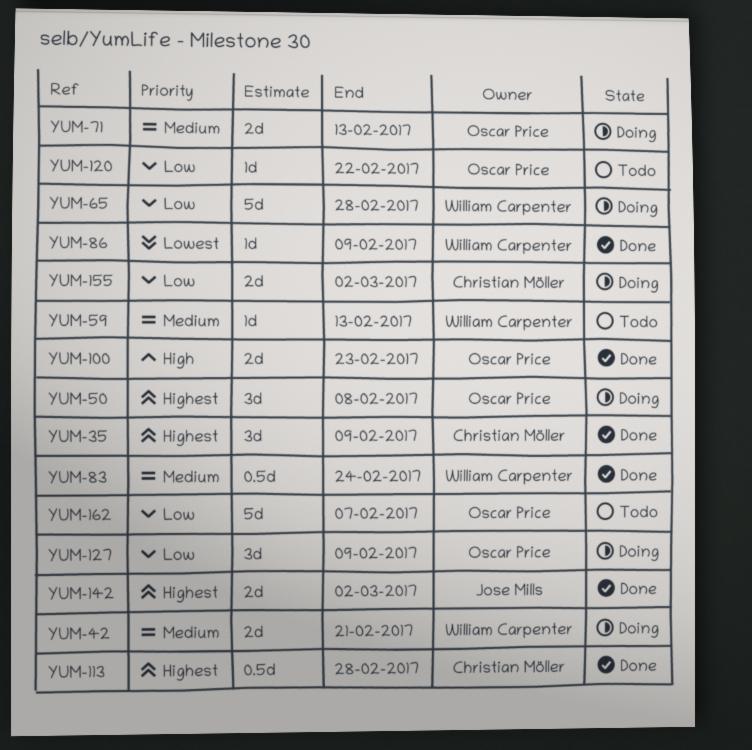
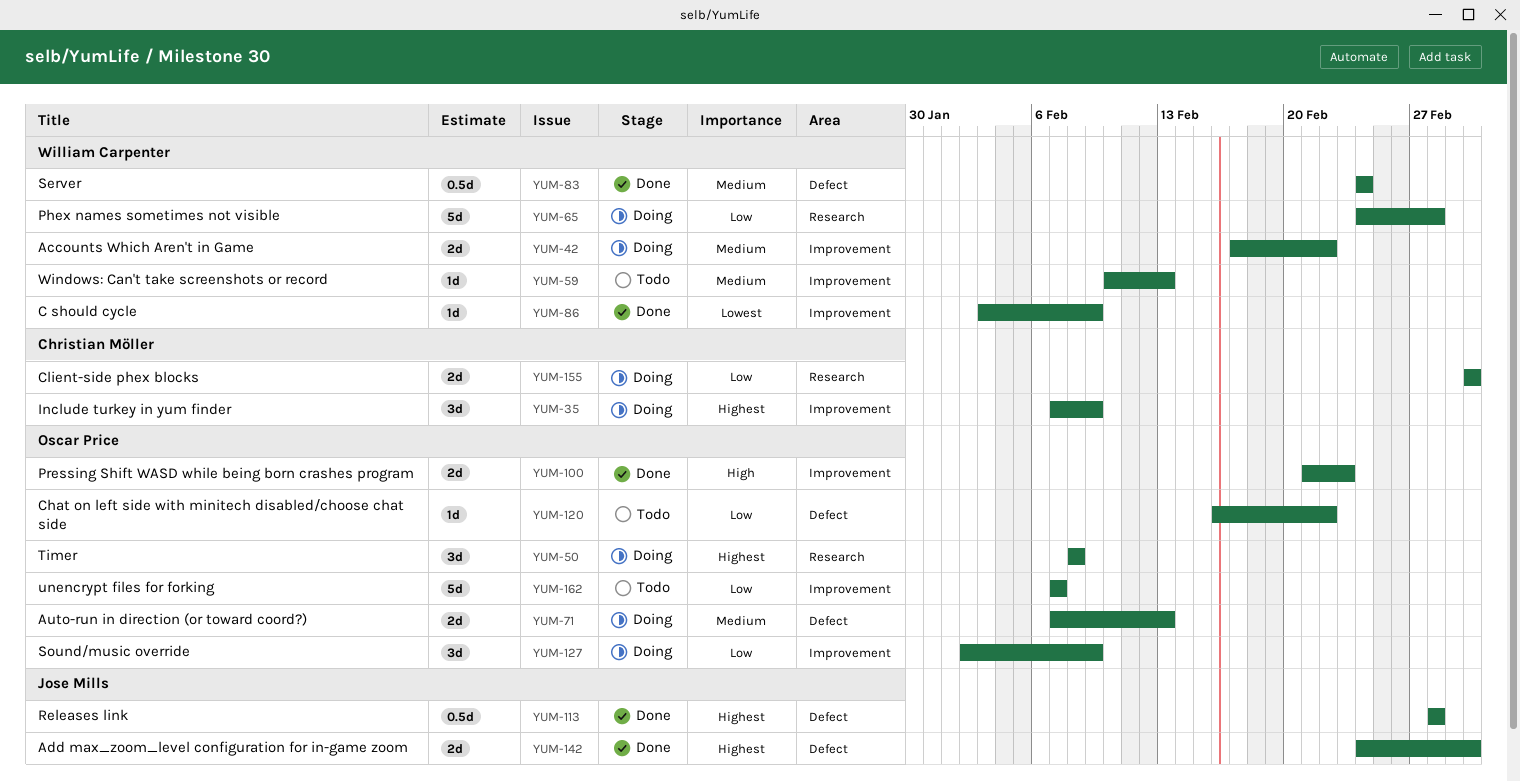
YUM-35, status: Done -> Doing
YUM-42, due: Feb 21 -> Feb 22
YUM-113, owner: Christian Möller -> Jose Mills

